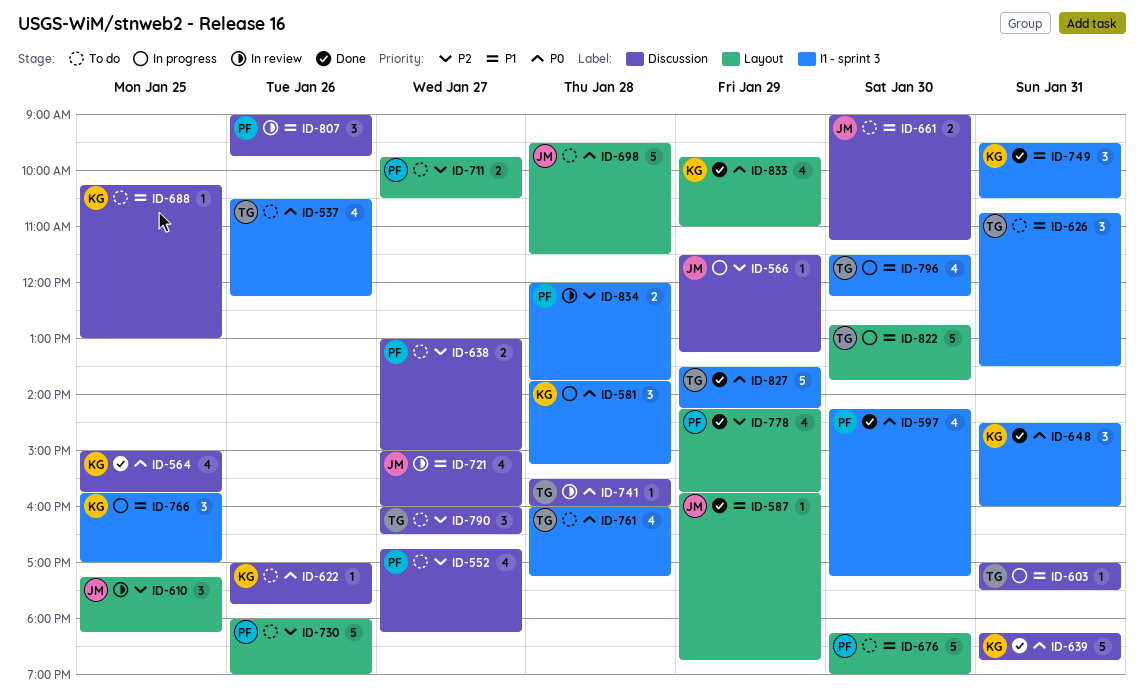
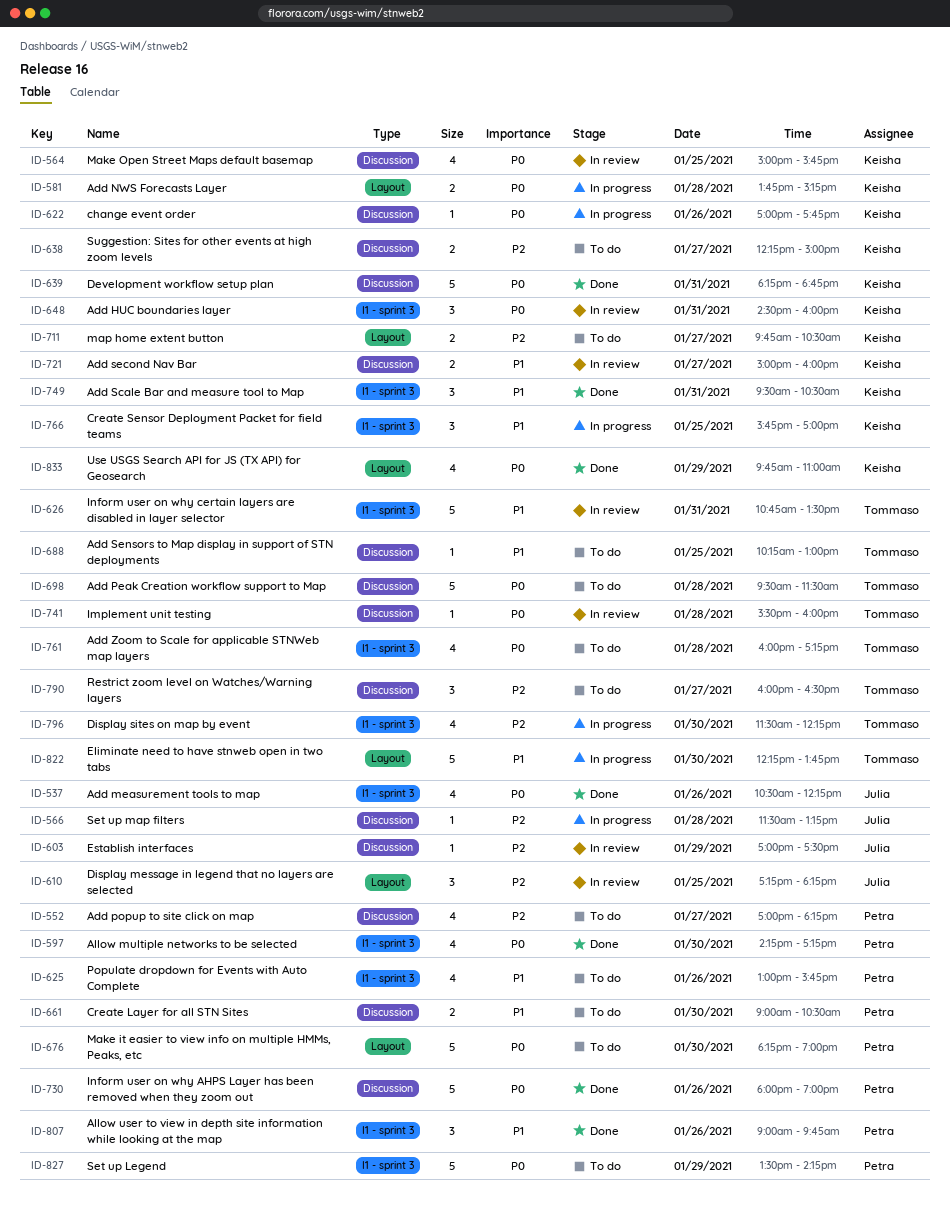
ID-537, status: To do -> Done
ID-537, owner: Tommaso -> Julia
ID-552, begins: 16:45 -> 17:00
ID-564, status: Done -> In review
ID-566, day: Jan 29 -> Jan 28
ID-581, label: I1 - sprint 3 -> Layout
ID-581, estimate: 3 -> 2
ID-587: present -> none
ID-603, status: In progress -> In review
ID-603, owner: Tommaso -> Julia
ID-603, priority: P1 -> P2
ID-603, day: Jan 31 -> Jan 29
ID-622, status: To do -> In progress
ID-625: none -> present
ID-626, status: To do -> In review
ID-626, estimate: 3 -> 5
ID-638, owner: Petra -> Keisha
ID-638, begins: 13:00 -> 12:15
ID-648, status: Done -> In review
ID-661, owner: Julia -> Petra
ID-661, ends: 11:15 -> 10:30
ID-676, priority: P1 -> P0
ID-688, owner: Keisha -> Tommaso
ID-698, owner: Julia -> Tommaso
ID-698, label: Layout -> Discussion
ID-711, owner: Petra -> Keisha
ID-721, owner: Julia -> Keisha
ID-721, estimate: 4 -> 2
ID-730, status: To do -> Done
ID-730, priority: P2 -> P0
ID-730, label: Layout -> Discussion
ID-778: present -> none
ID-796, priority: P1 -> P2
ID-807, status: In review -> Done
ID-807, label: Discussion -> I1 - sprint 3
ID-822, begins: 12:45 -> 12:15
ID-827, status: Done -> To do
ID-827, owner: Tommaso -> Petra
ID-834: present -> none

